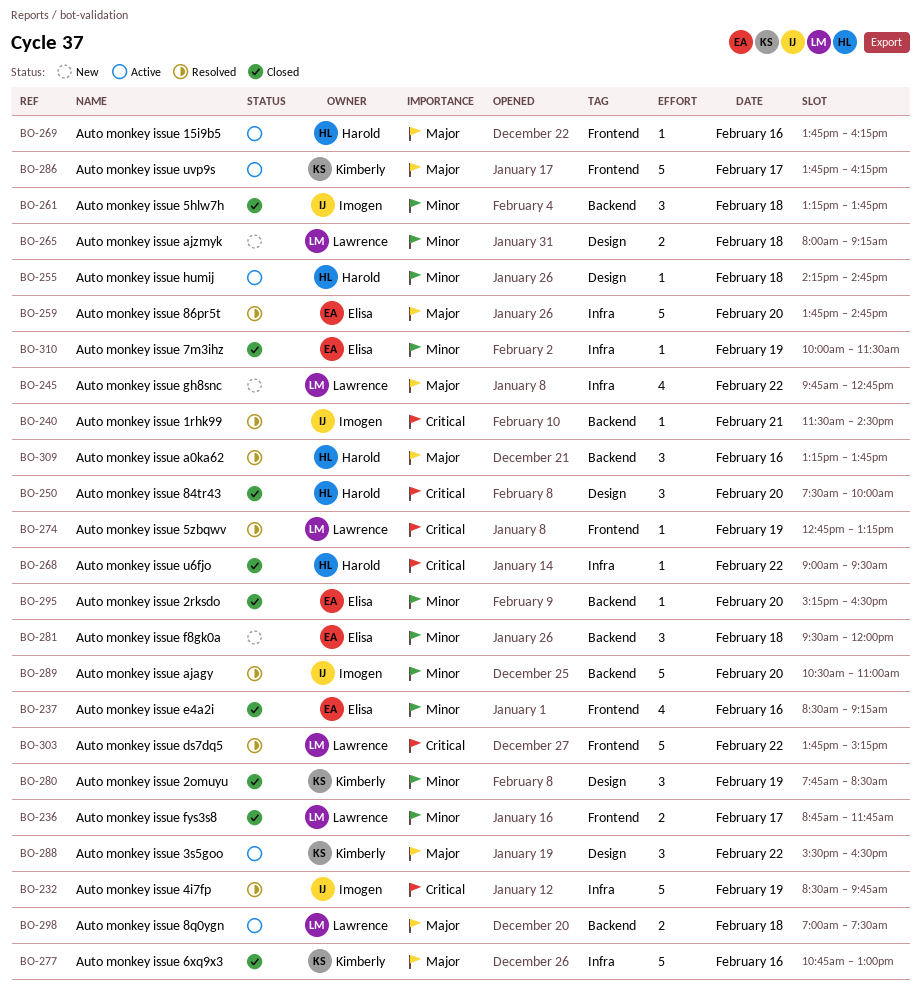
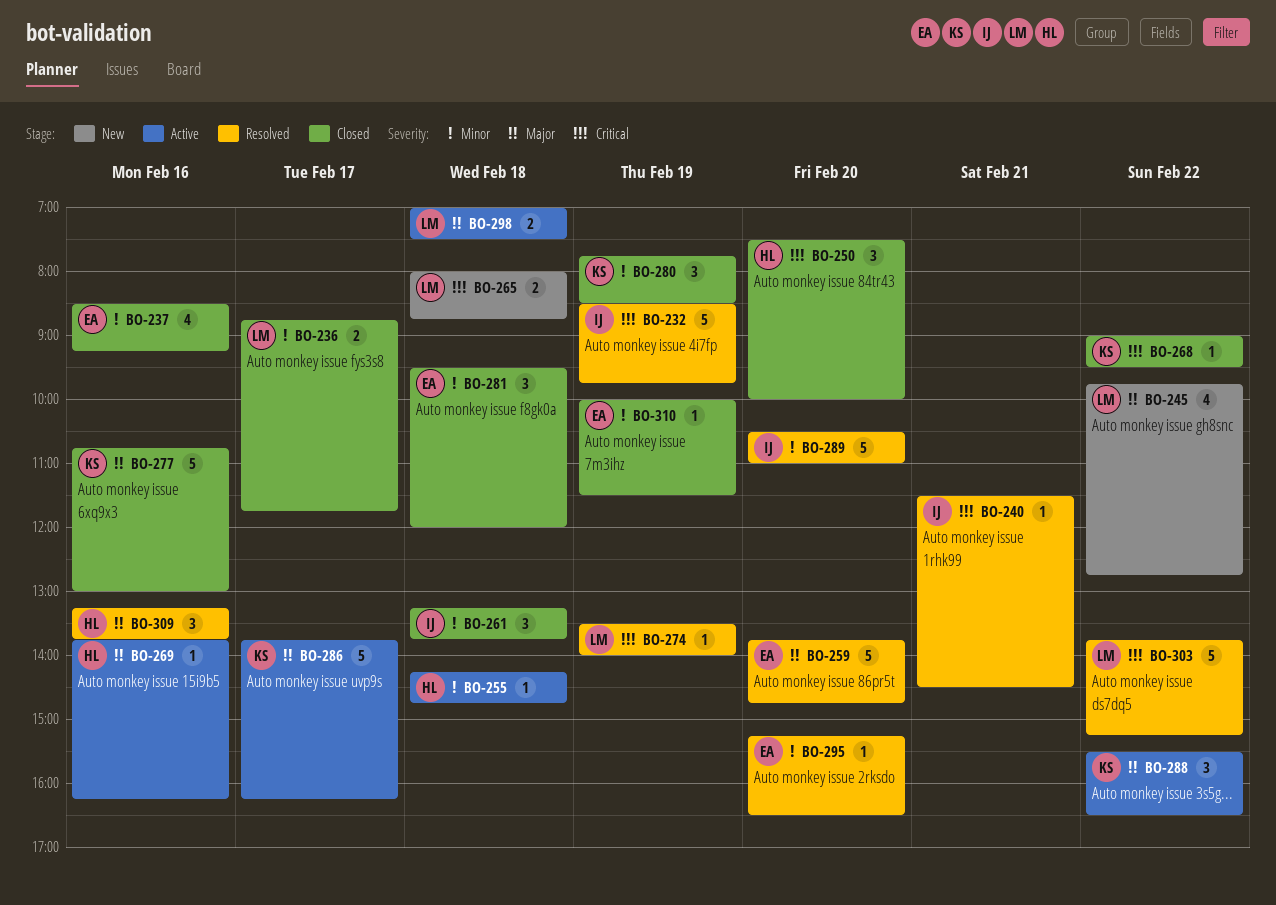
BO-265, priority: Minor -> Critical
BO-265, ends: 09:15 -> 08:45
BO-268, owner: Harold -> Kimberly
BO-274, begins: 12:45 -> 13:30
BO-274, ends: 13:15 -> 14:00
BO-281, status: New -> Closed
BO-295, status: Closed -> Resolved

